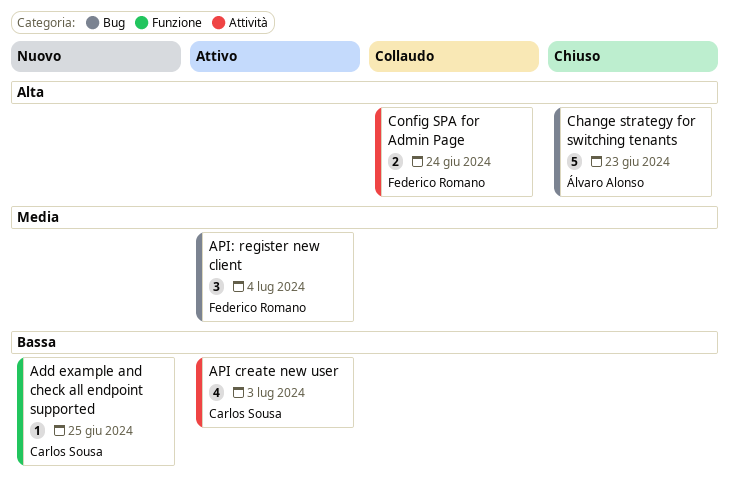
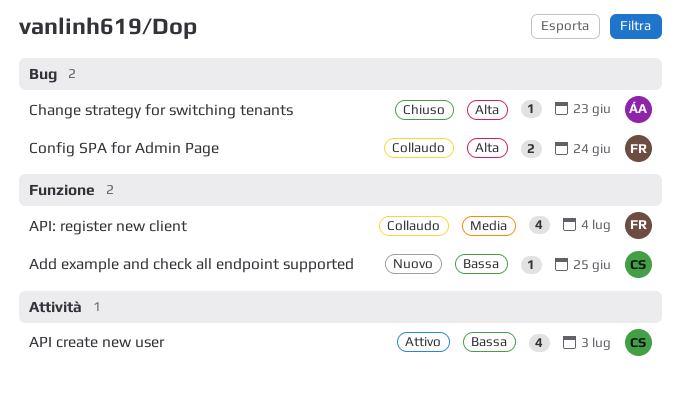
API: register new client, status: Attivo -> Collaudo
API: register new client, label: Bug -> Funzione
API: register new client, estimate: 3 -> 4
Change strategy for switching tenants, estimate: 5 -> 1
Config SPA for Admin Page, label: Attività -> Bug

